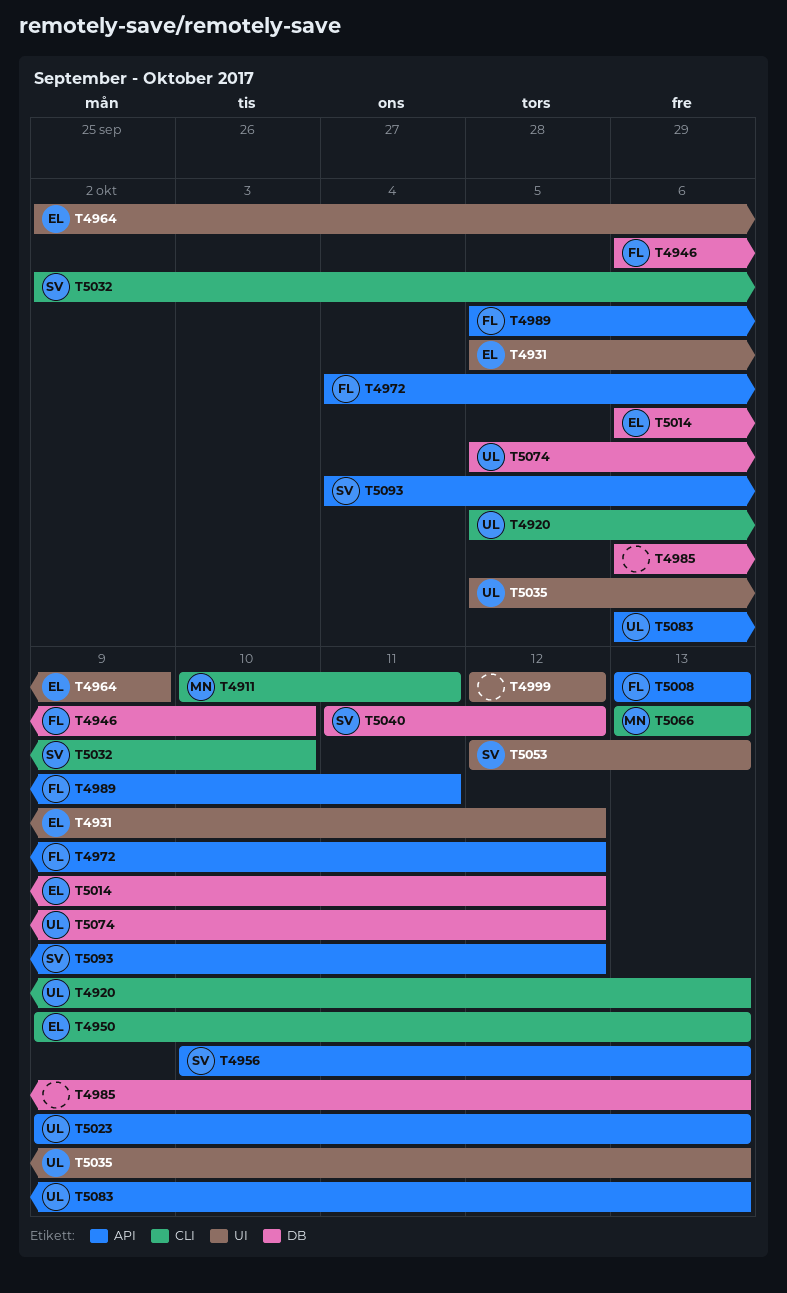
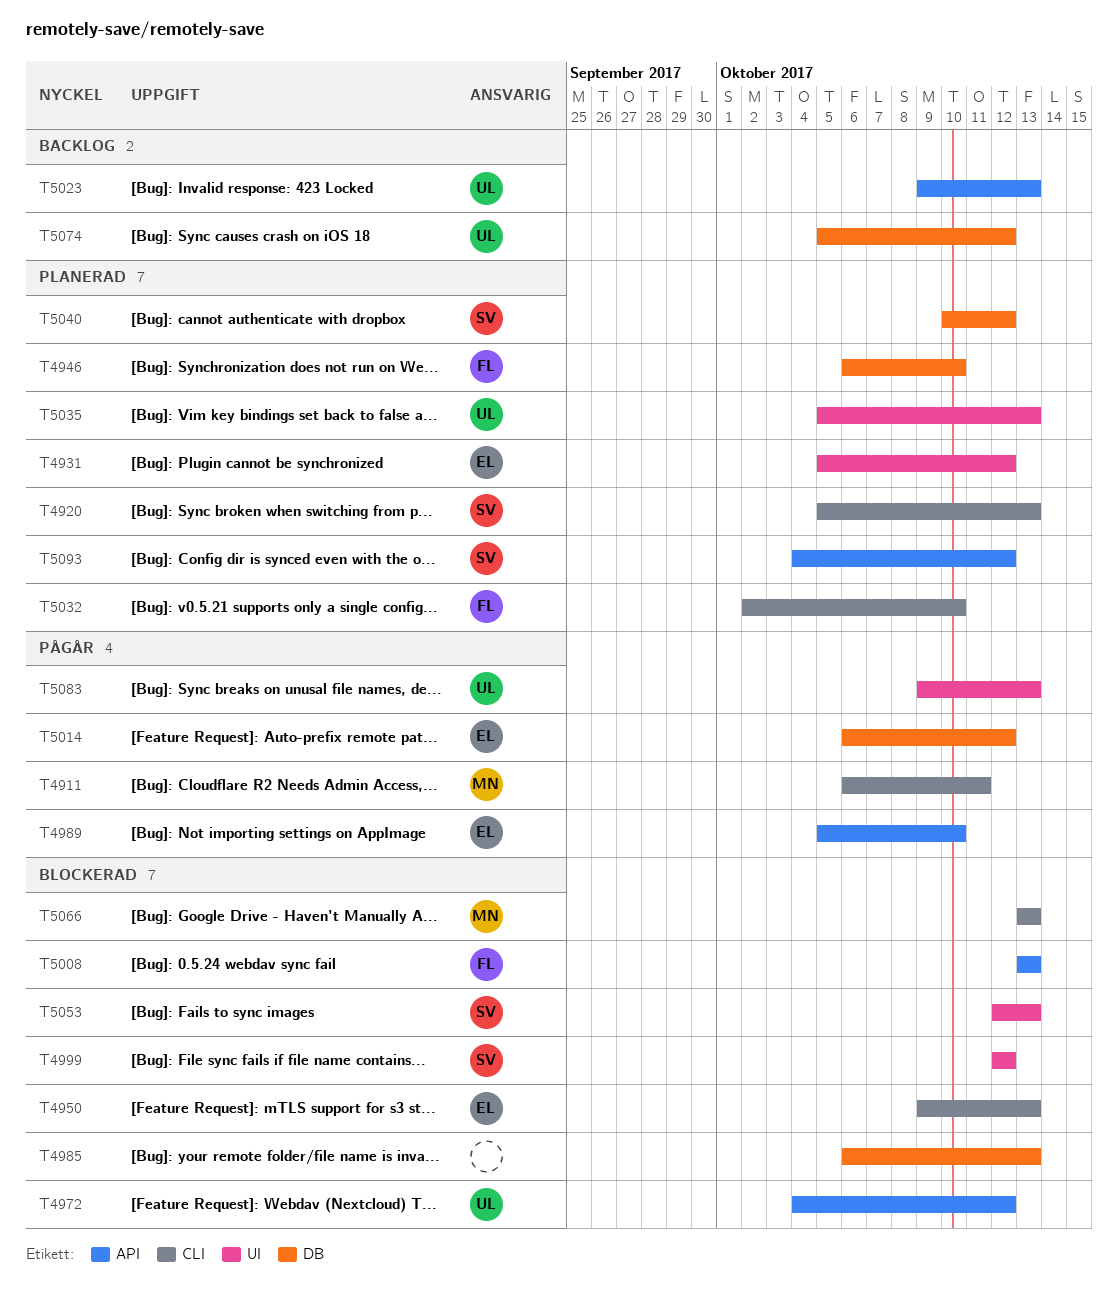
T4911, start: Oct 10 -> Oct 6
T4920, owner: UL -> SV
T4956: present -> none
T4964: present -> none
T4972, owner: FL -> UL
T4989, owner: FL -> EL
T4989, due: Oct 11 -> Oct 10
T4999, owner: none -> SV
T5032, owner: SV -> FL
T5040, start: Oct 11 -> Oct 10
T5083, label: API -> UI
T5083, start: Oct 6 -> Oct 9

